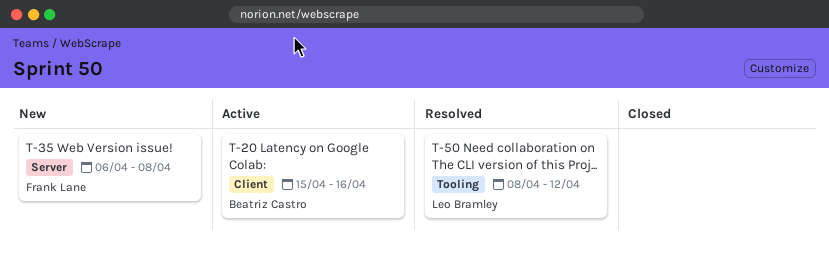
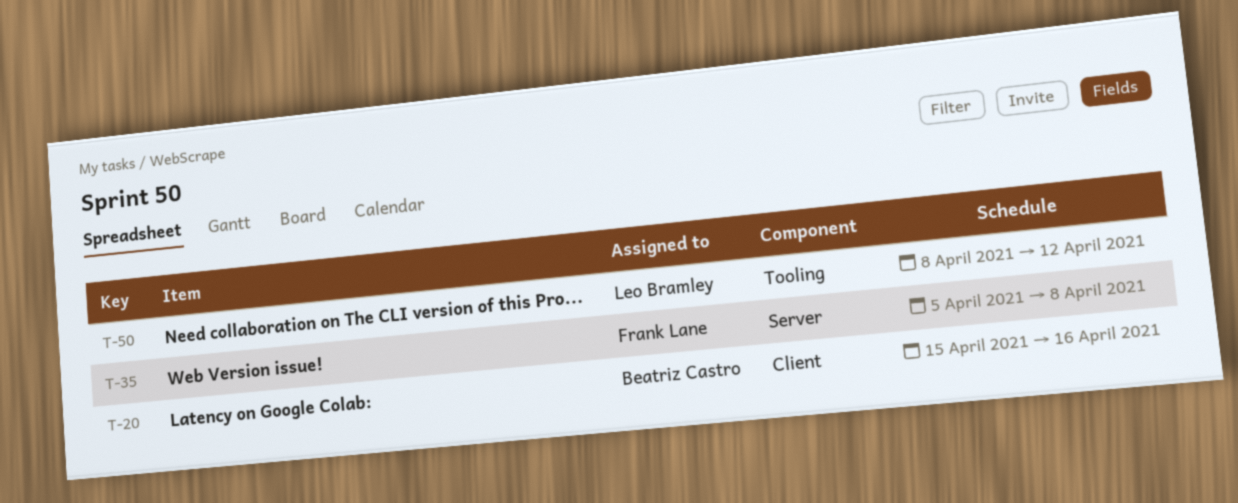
T-35, start: Apr 6 -> Apr 5

